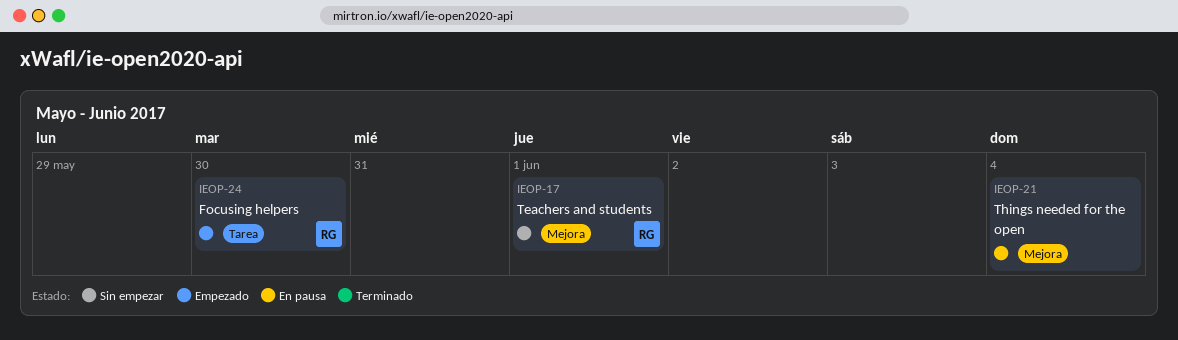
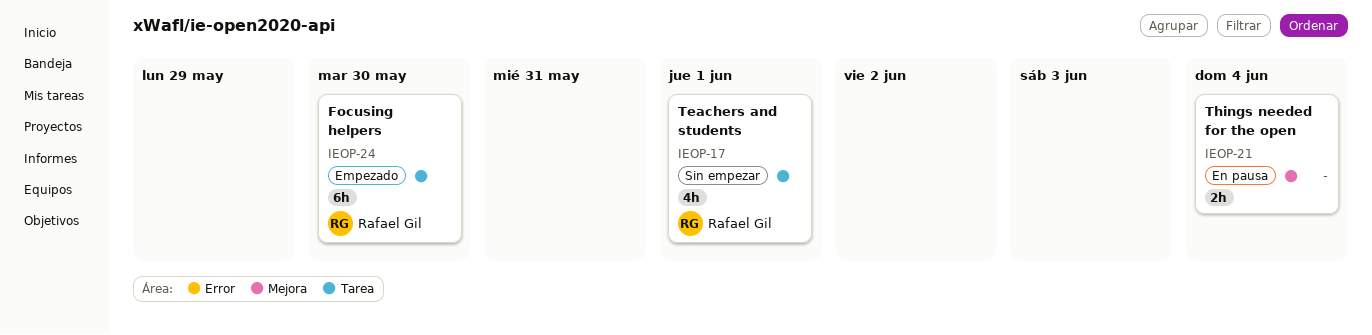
IEOP-17, label: Mejora -> Tarea

